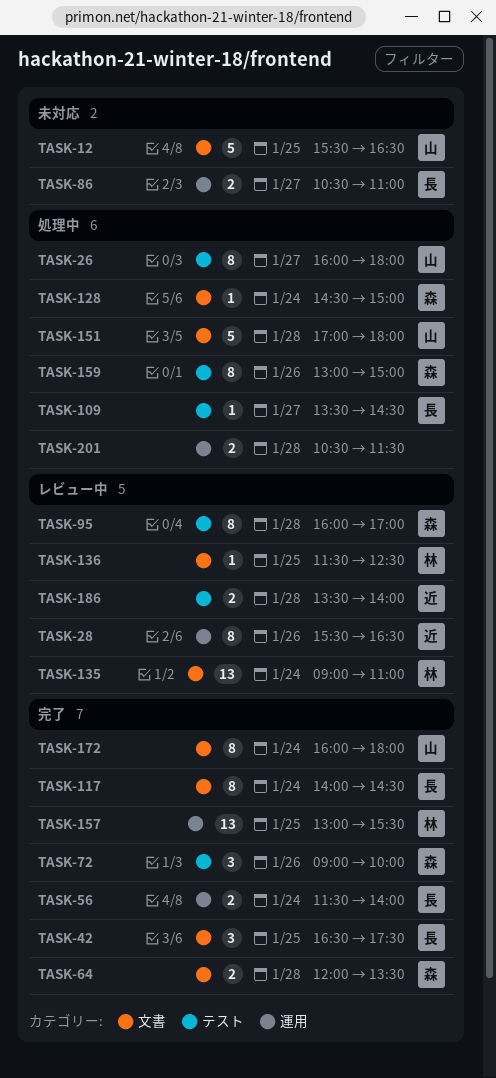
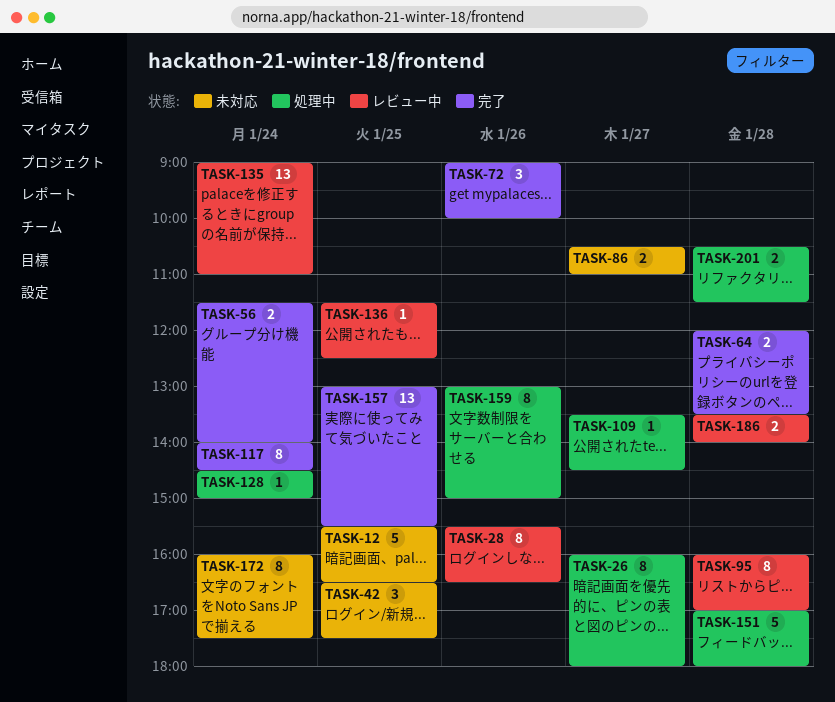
TASK-42, status: 完了 -> 未対応
TASK-172, status: 完了 -> 未対応
TASK-172, ends: 18:00 -> 17:30

